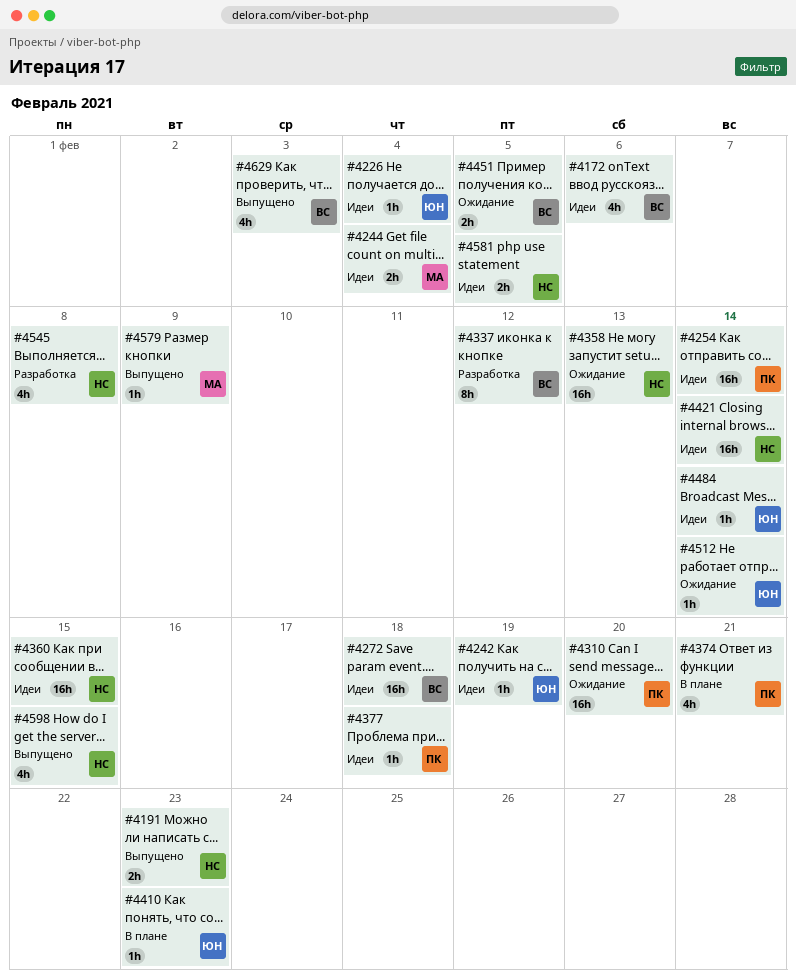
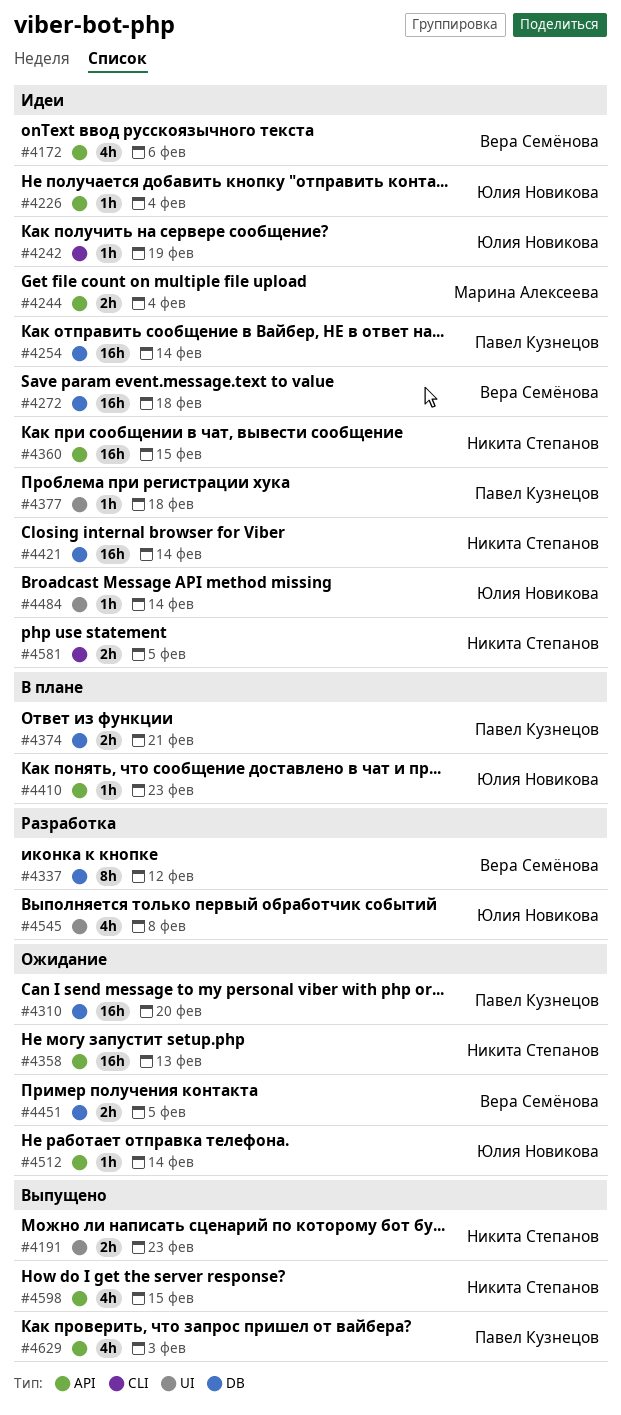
#4374, estimate: 4h -> 2h
#4545, owner: Никита Степанов -> Юлия Новикова
#4579: present -> none
#4629, owner: Вера Семёнова -> Павел Кузнецов

